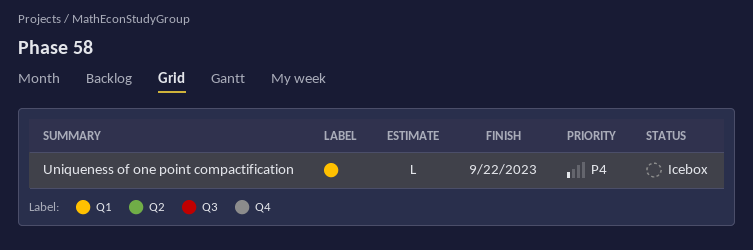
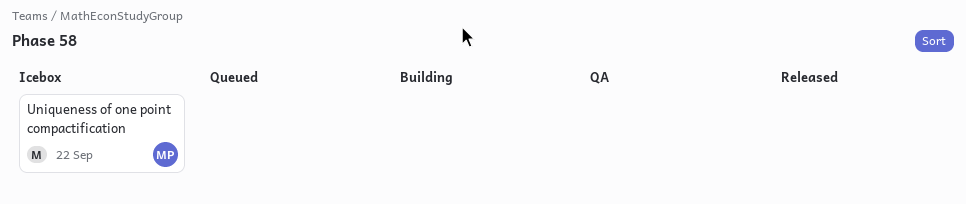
Uniqueness of one point compactification, estimate: L -> M

